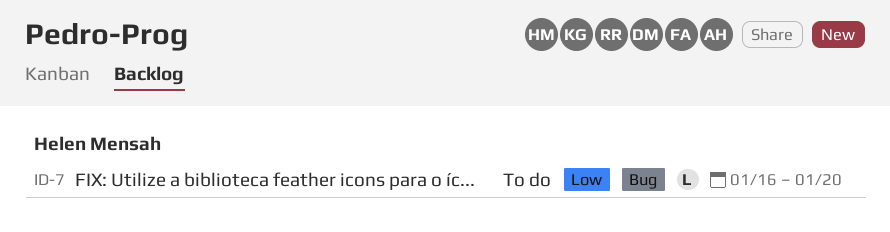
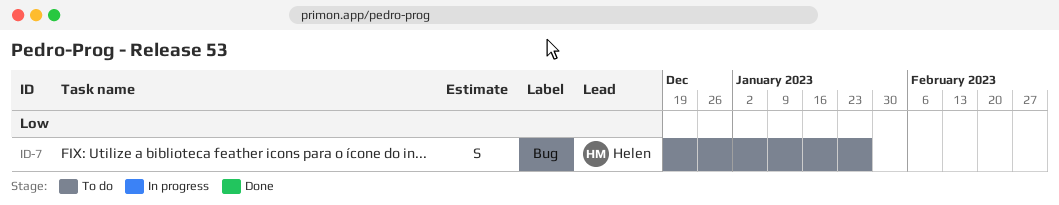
ID-7, estimate: L -> S
ID-7, start: Jan 16 -> Dec 19
ID-7, due: Jan 20 -> Jan 27

